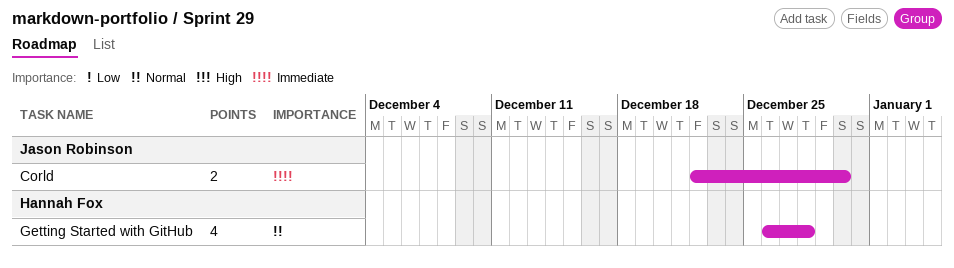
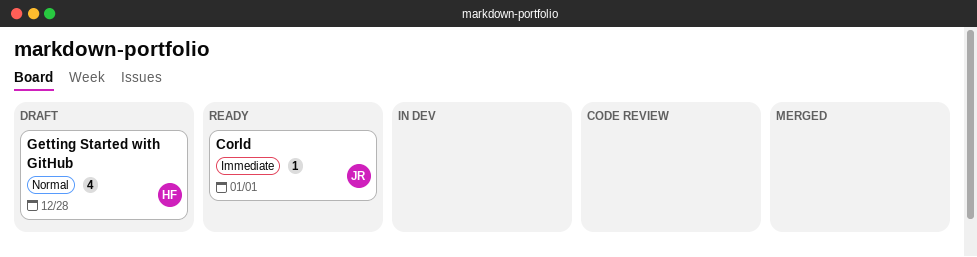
Corld, estimate: 2 -> 1
Corld, due: Dec 30 -> Jan 1

